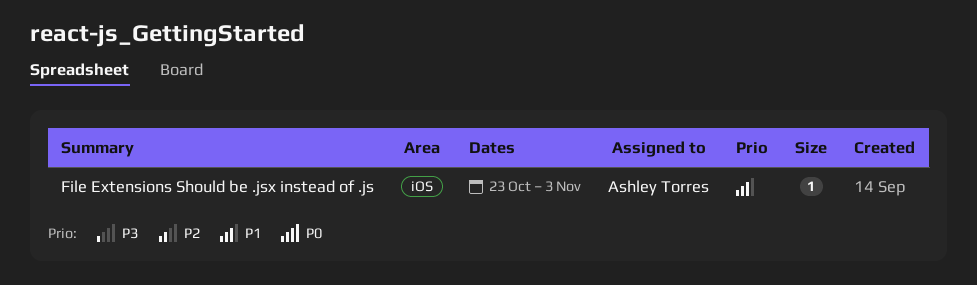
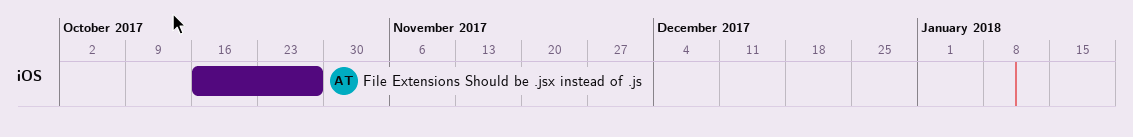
File Extensions Should be .jsx instead of .js, start: Oct 23 -> Oct 16
File Extensions Should be .jsx instead of .js, due: Nov 3 -> Oct 27

